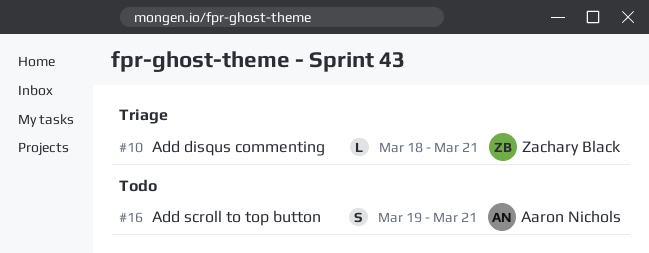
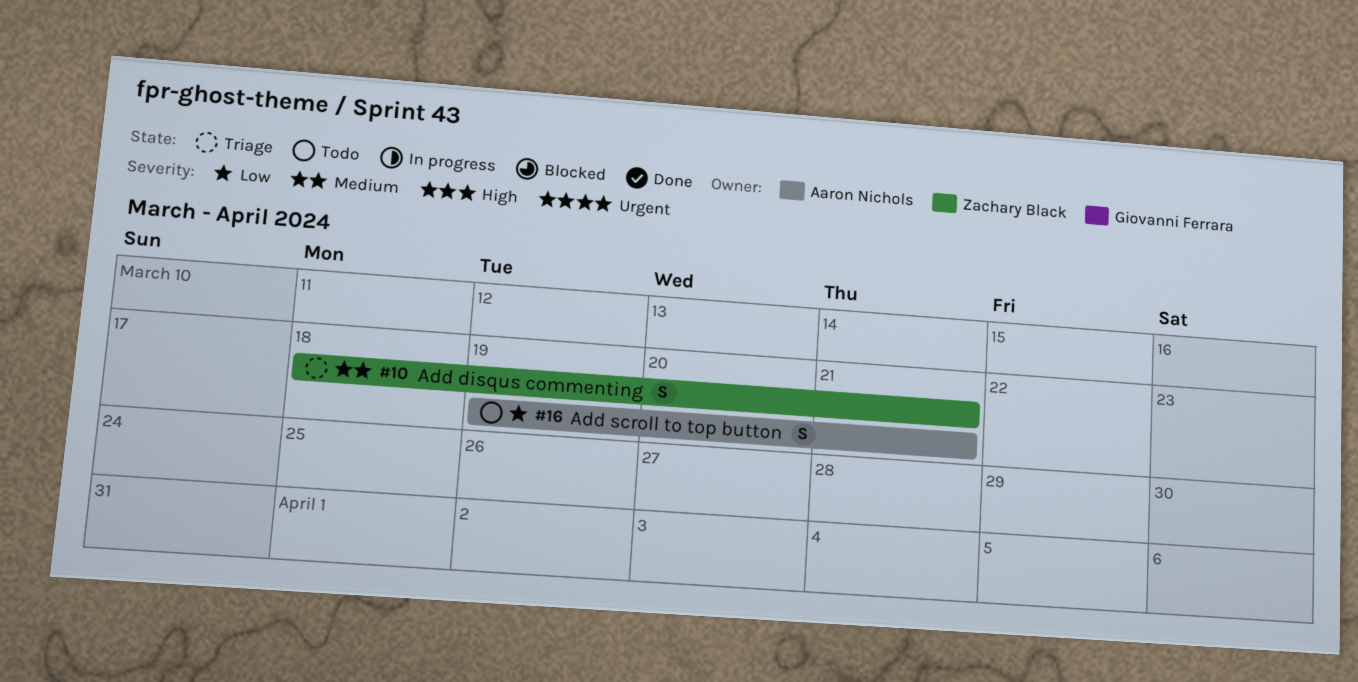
#10, estimate: L -> S

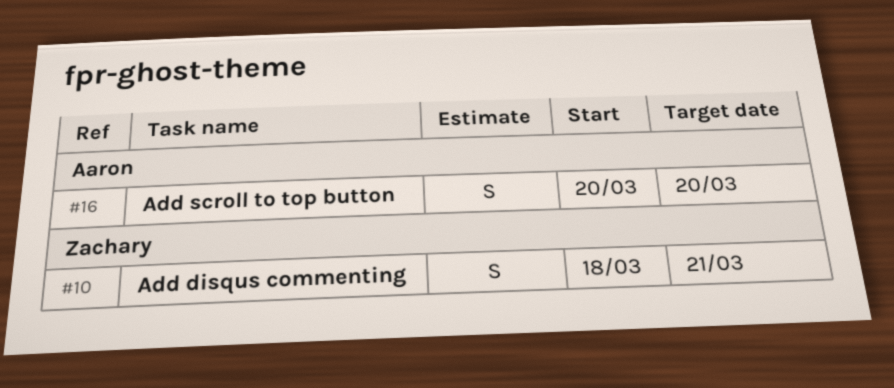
#16, start: Mar 19 -> Mar 20
#16, due: Mar 21 -> Mar 20

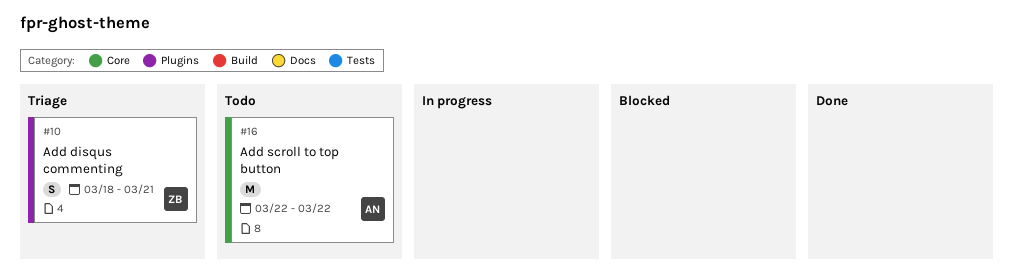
#16, estimate: S -> M
#16, start: Mar 20 -> Mar 22
#16, due: Mar 20 -> Mar 22

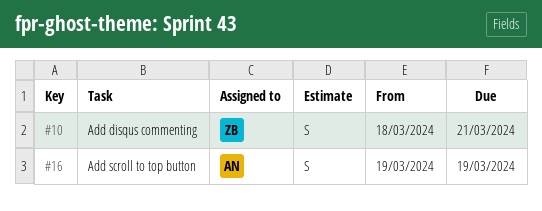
#16, estimate: M -> S
#16, start: Mar 22 -> Mar 19
#16, due: Mar 22 -> Mar 19

